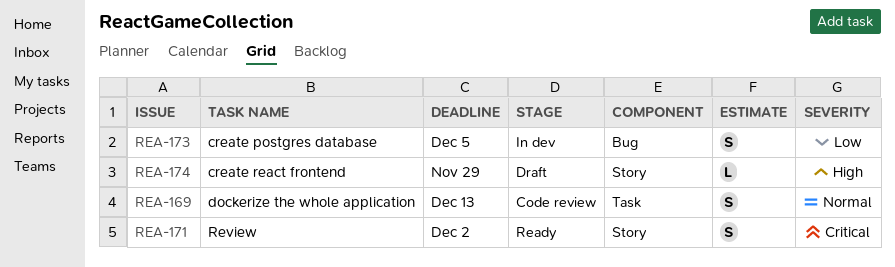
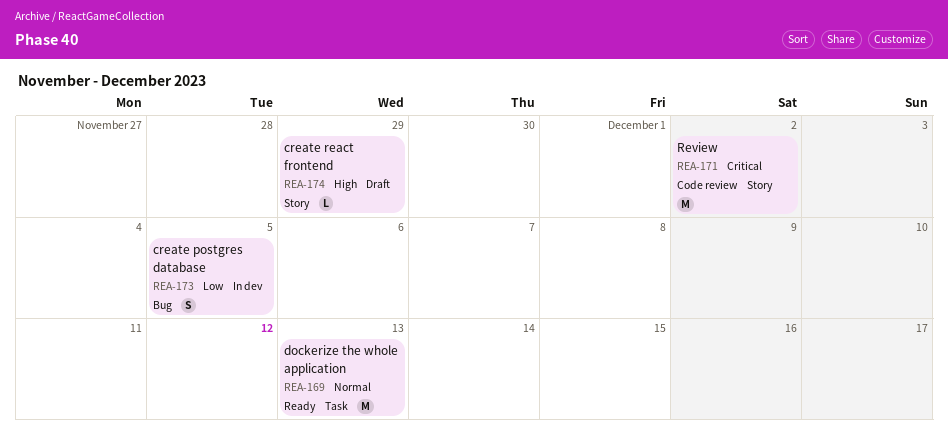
REA-169, status: Code review -> Ready
REA-169, estimate: S -> M
REA-171, status: Ready -> Code review
REA-171, estimate: S -> M

